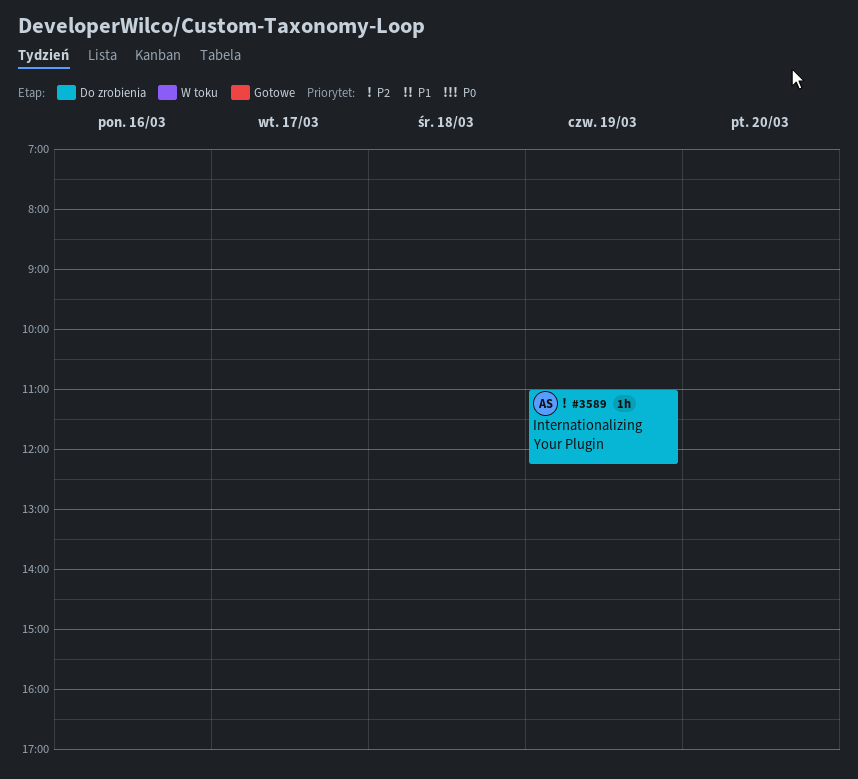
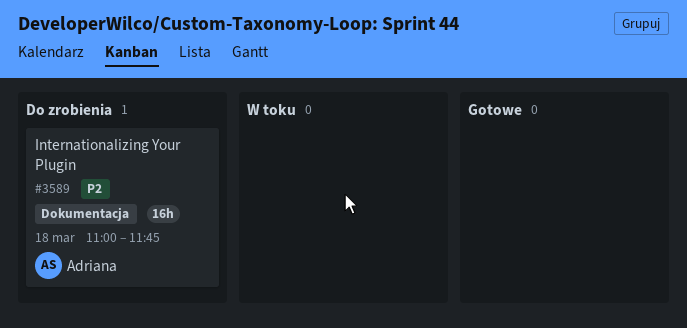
#3589, estimate: 1h -> 16h
#3589, day: Mar 19 -> Mar 18
#3589, ends: 12:15 -> 11:45

